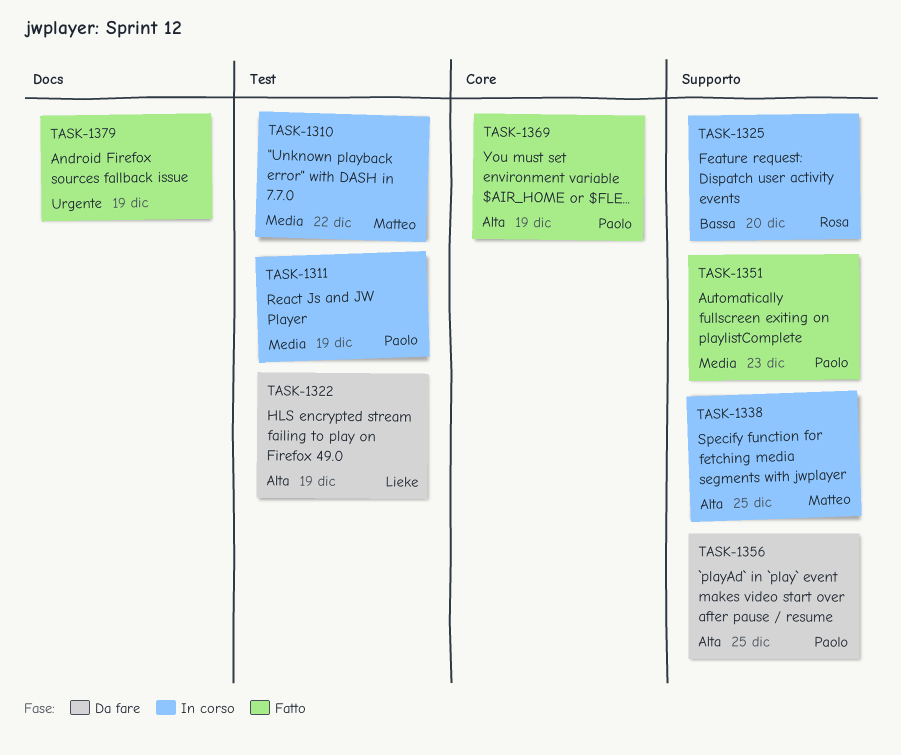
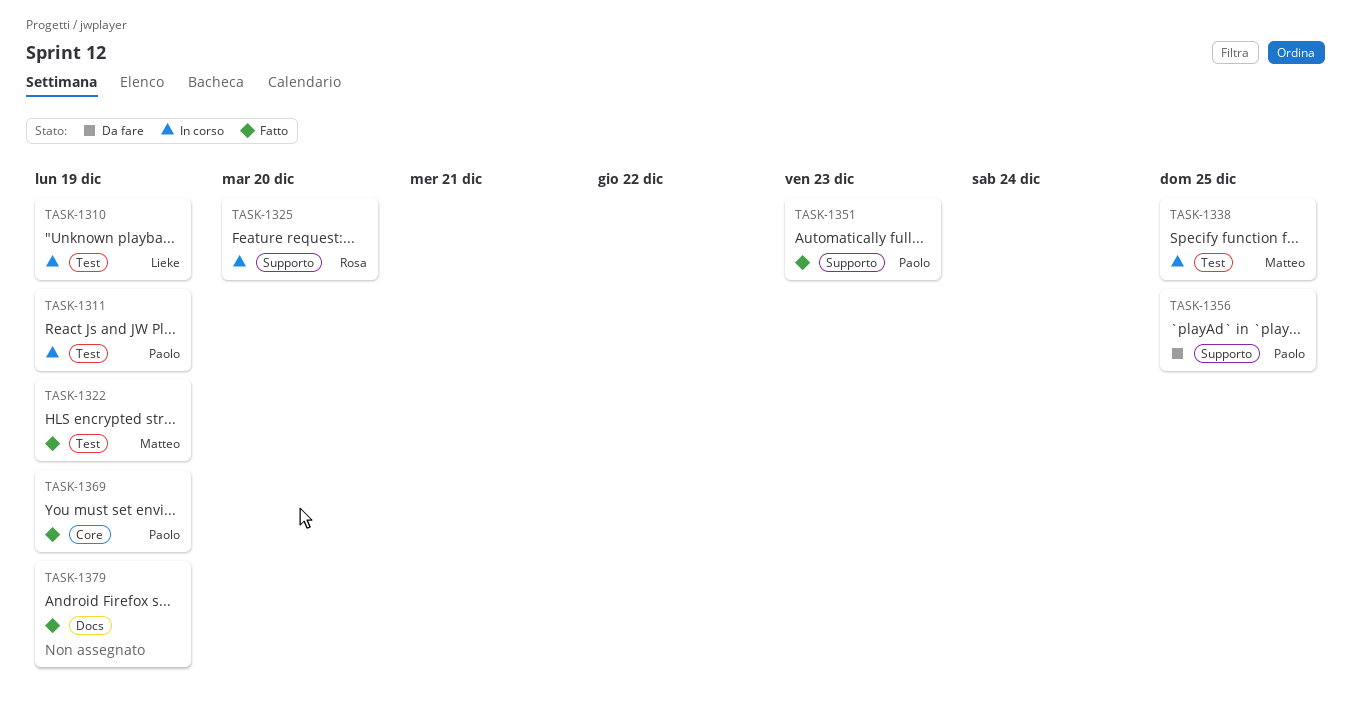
TASK-1310, owner: Matteo -> Lieke
TASK-1310, due: Dec 22 -> Dec 19
TASK-1322, status: Da fare -> Fatto
TASK-1322, owner: Lieke -> Matteo
TASK-1338, label: Supporto -> Test

